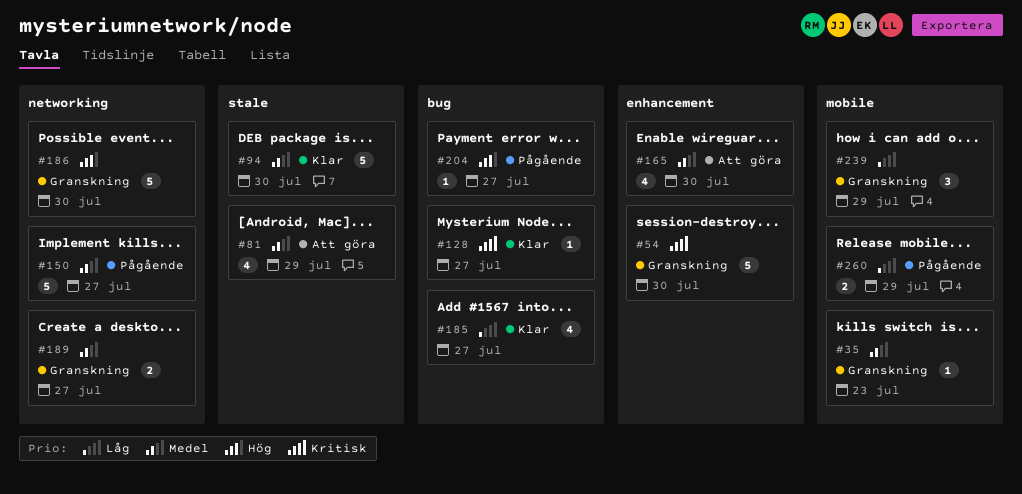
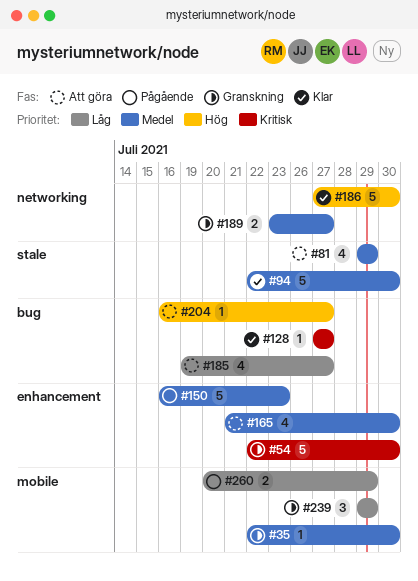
#35, due: Jul 23 -> Jul 30
#150, label: networking -> enhancement
#150, due: Jul 27 -> Jul 23
#185, status: Klar -> Att göra
#186, status: Granskning -> Klar
#204, status: Pågående -> Att göra

